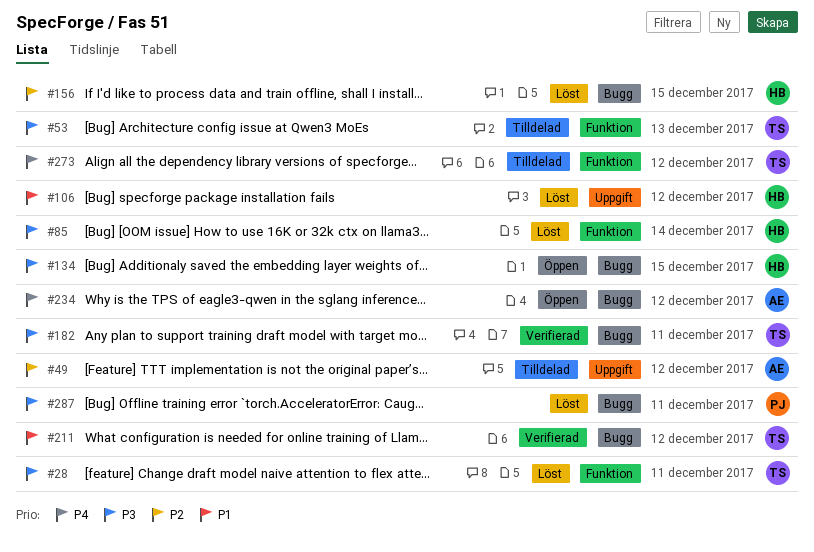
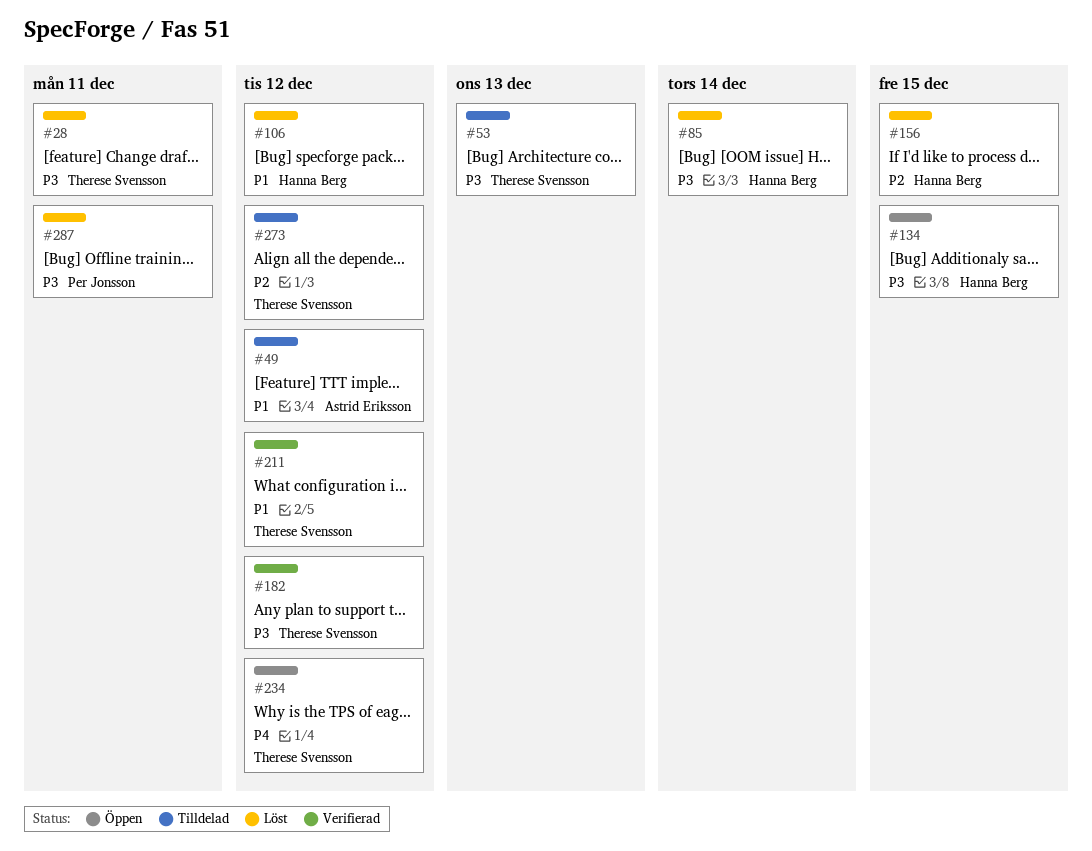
#49, priority: P2 -> P1
#182, due: Dec 11 -> Dec 12
#234, owner: Astrid Eriksson -> Therese Svensson
#273, priority: P4 -> P2

